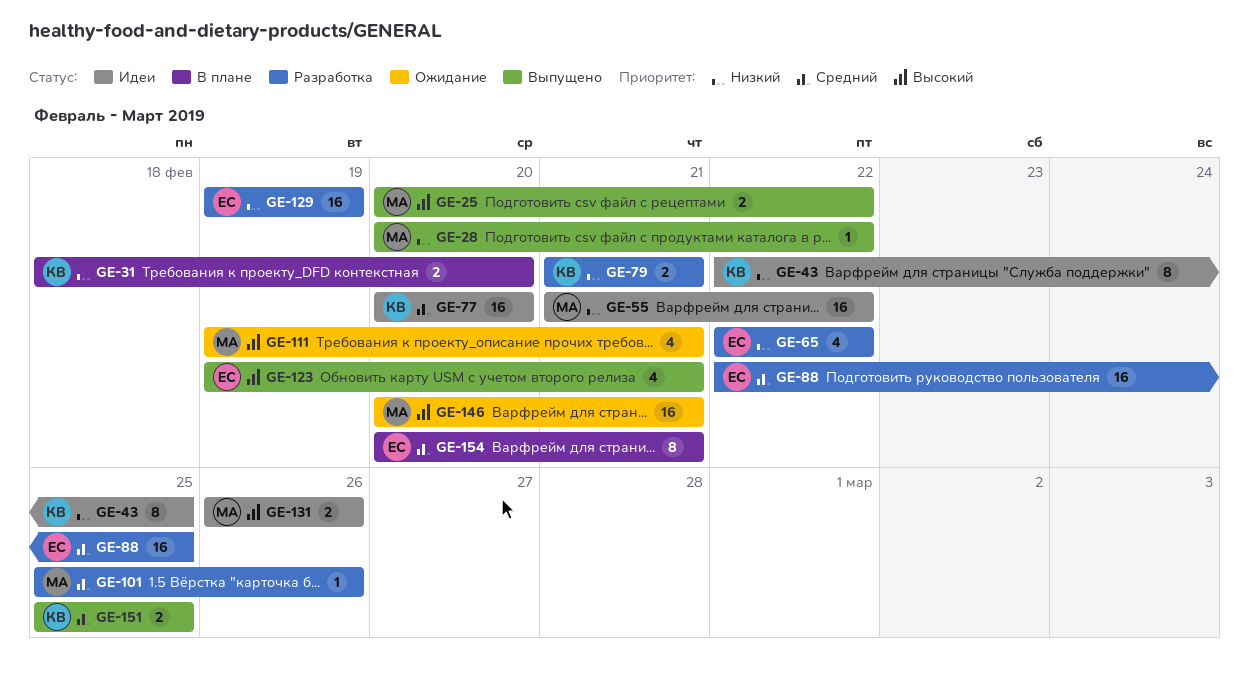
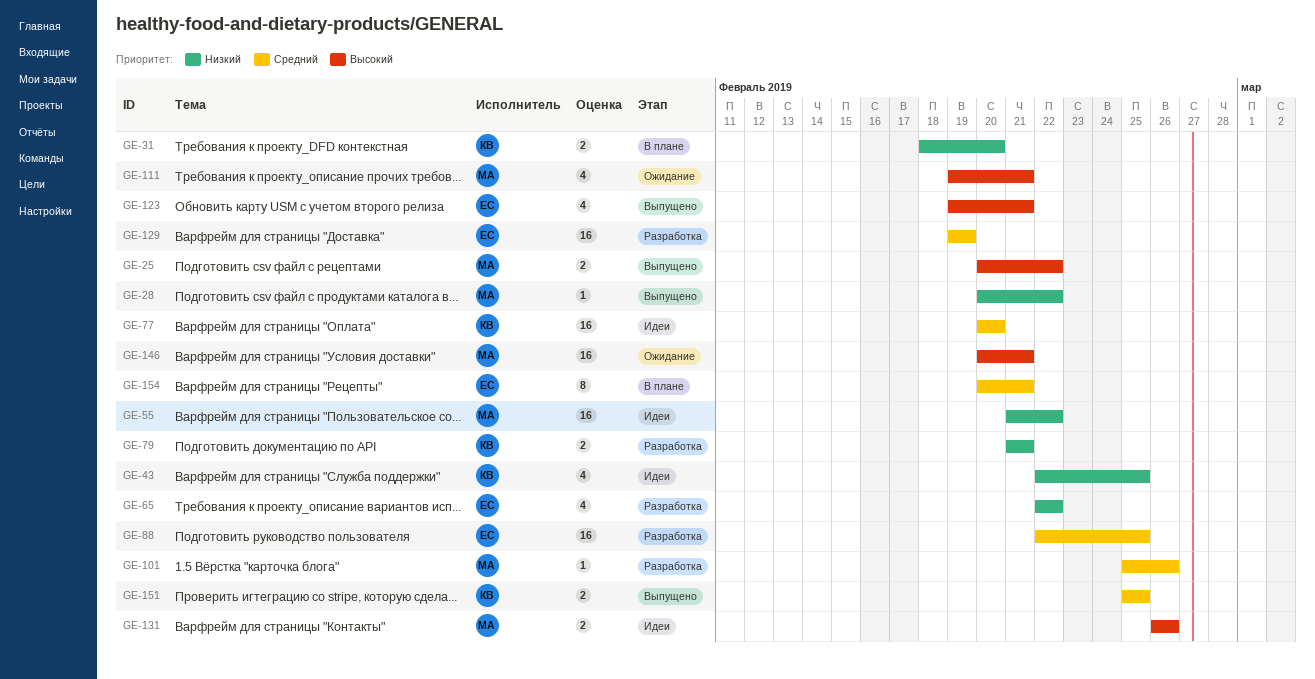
GE-43, estimate: 8 -> 4
GE-129, priority: Низкий -> Средний

